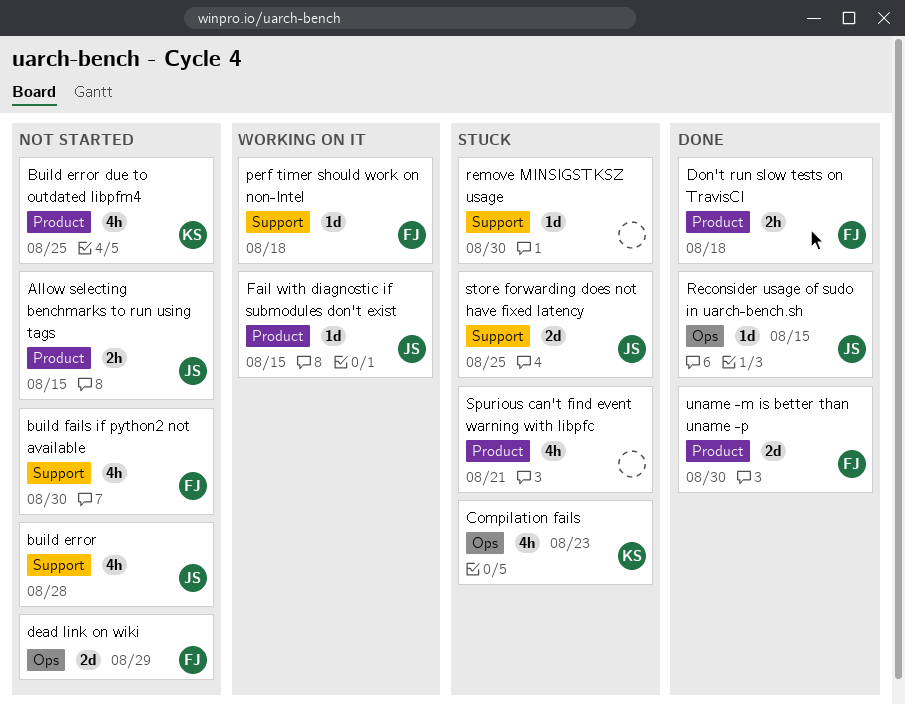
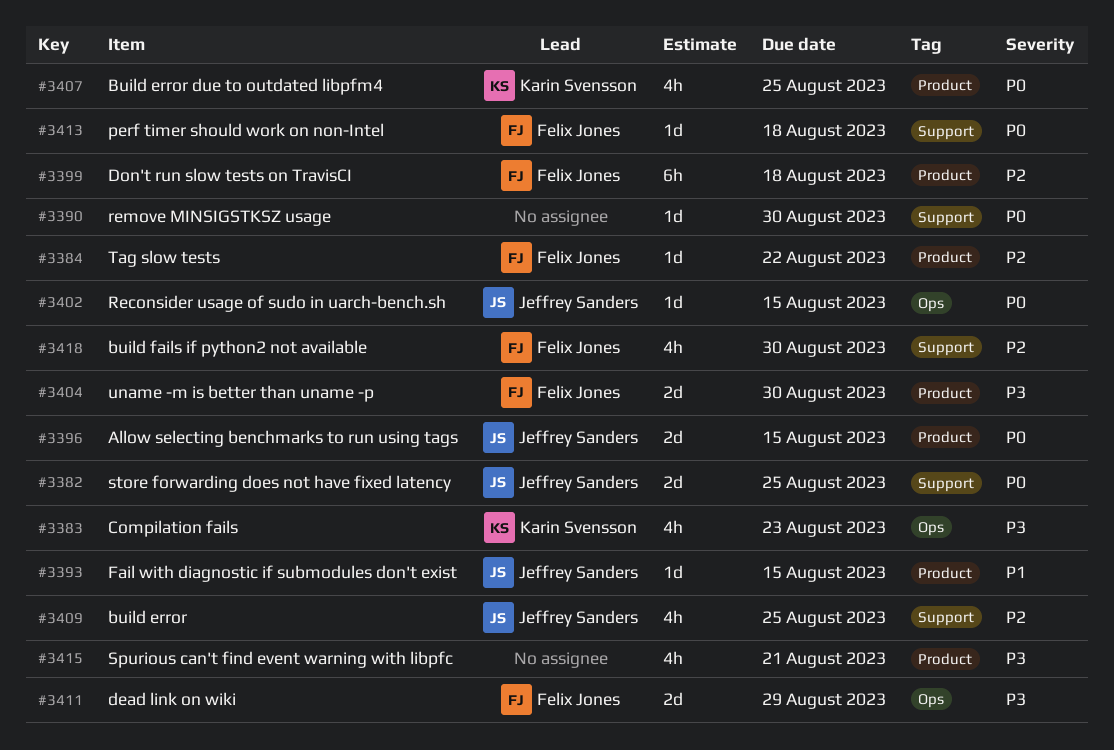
Allow selecting benchmarks to run using tags, estimate: 2h -> 2d
build error, due: Aug 28 -> Aug 25
Don't run slow tests on TravisCI, estimate: 2h -> 6h
Tag slow tests: none -> present

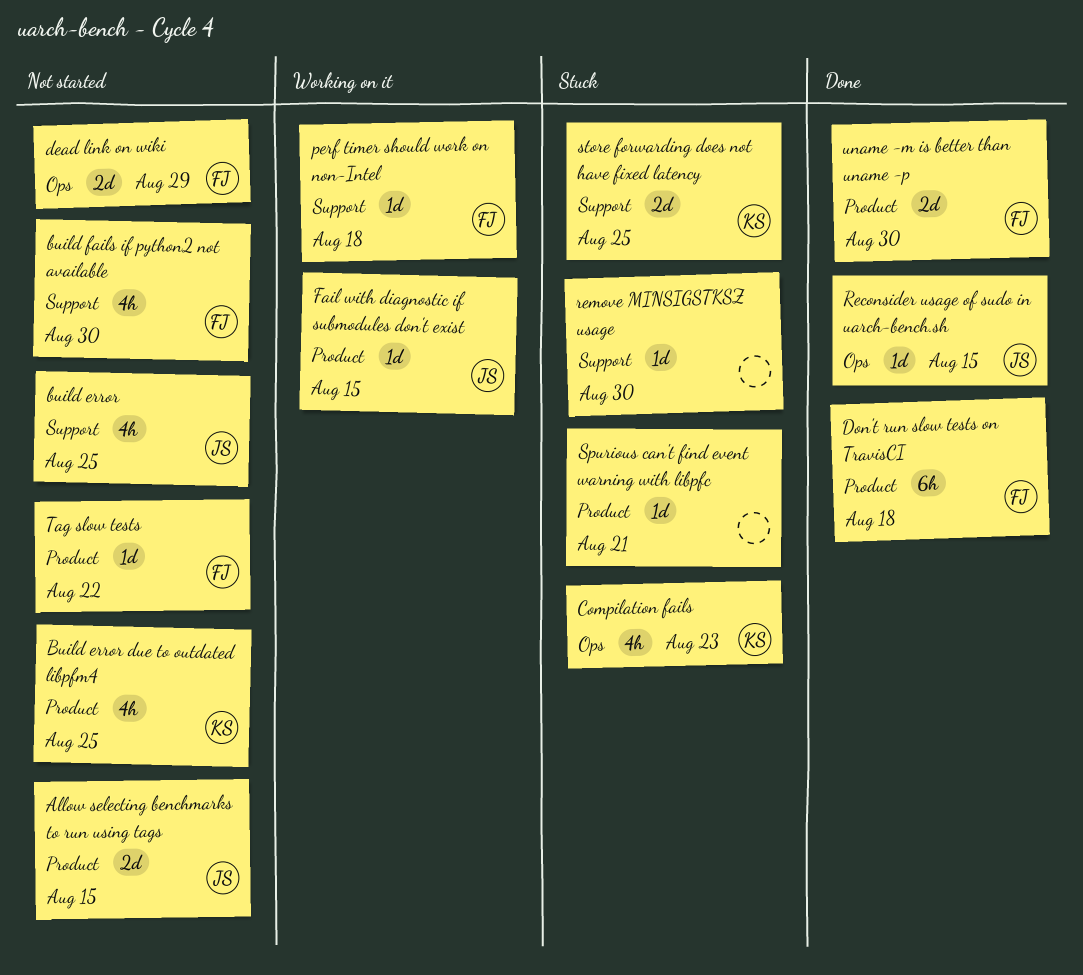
Spurious can't find event warning with libpfc, estimate: 4h -> 1d
store forwarding does not have fixed latency, owner: Jeffrey Sanders -> Karin Svensson

